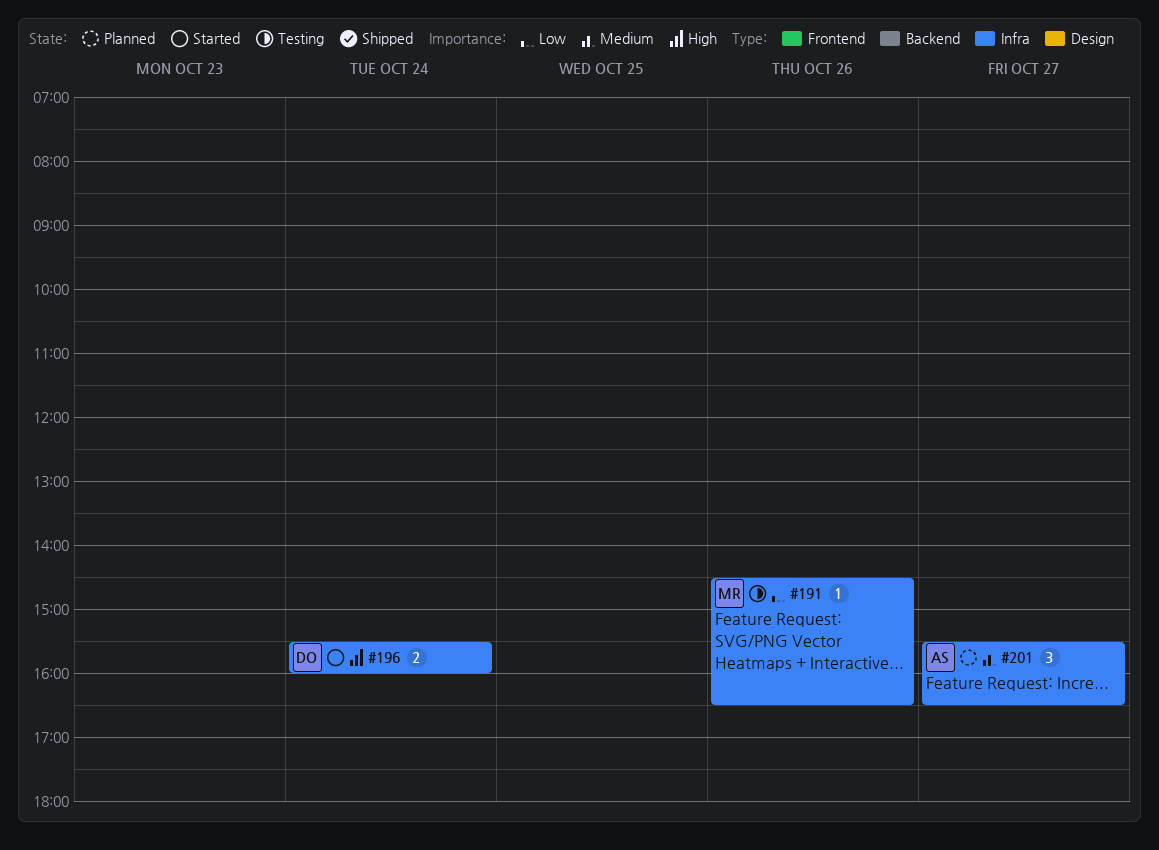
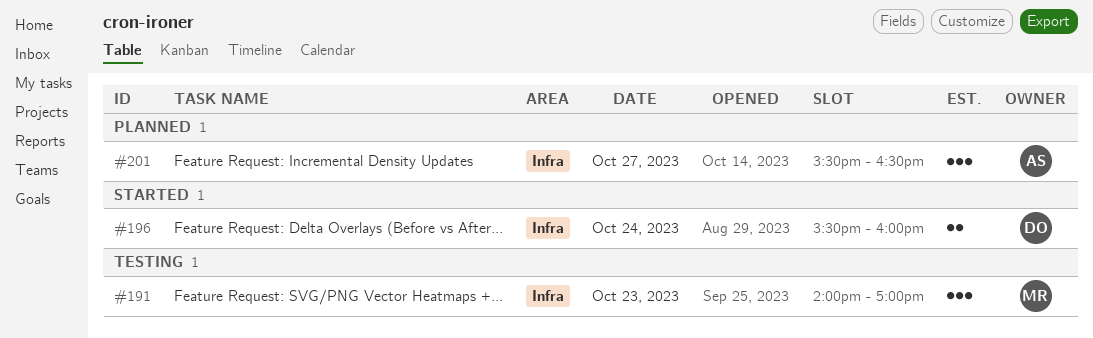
#191, estimate: 1 -> 3
#191, day: Oct 26 -> Oct 23
#191, begins: 14:30 -> 14:00
#191, ends: 16:30 -> 17:00

